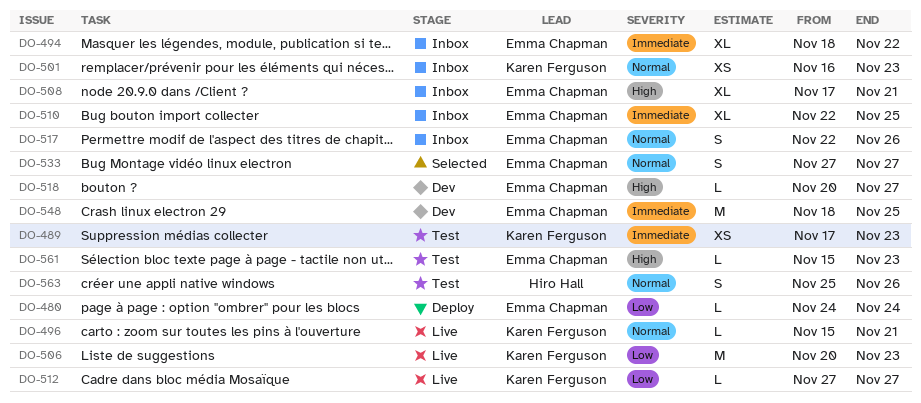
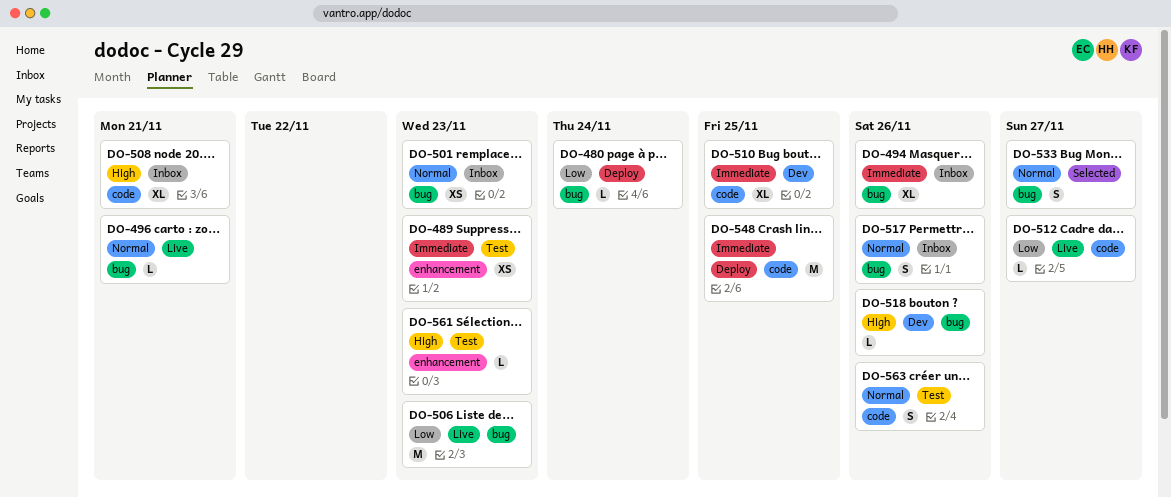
DO-494, due: Nov 22 -> Nov 26
DO-510, status: Inbox -> Dev
DO-518, due: Nov 27 -> Nov 26
DO-548, status: Dev -> Deploy

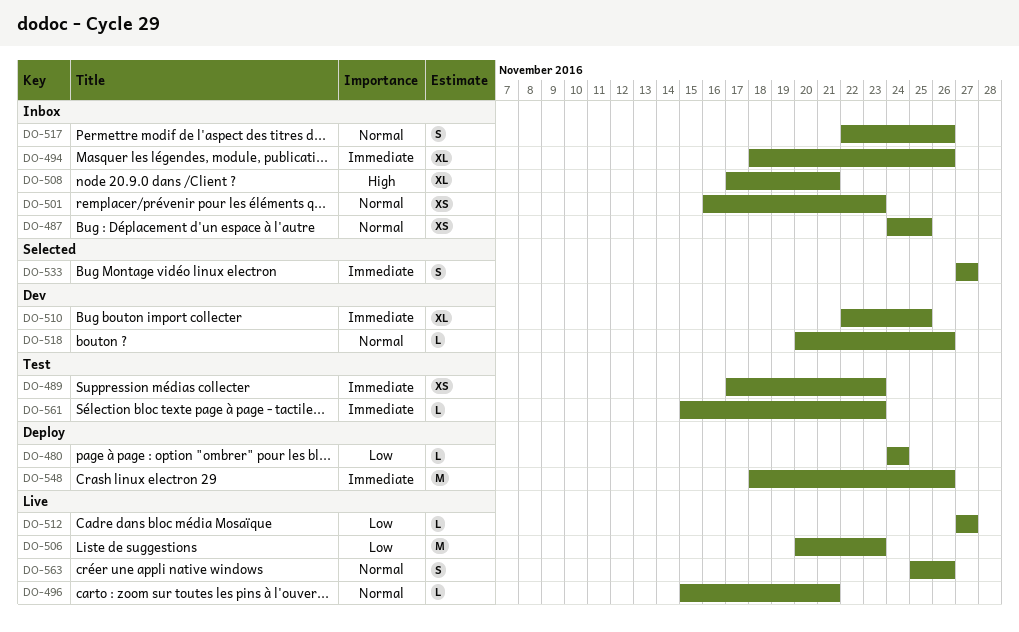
DO-487: none -> present
DO-518, priority: High -> Normal
DO-533, priority: Normal -> Immediate
DO-548, due: Nov 25 -> Nov 26
DO-561, priority: High -> Immediate
DO-563, status: Test -> Live

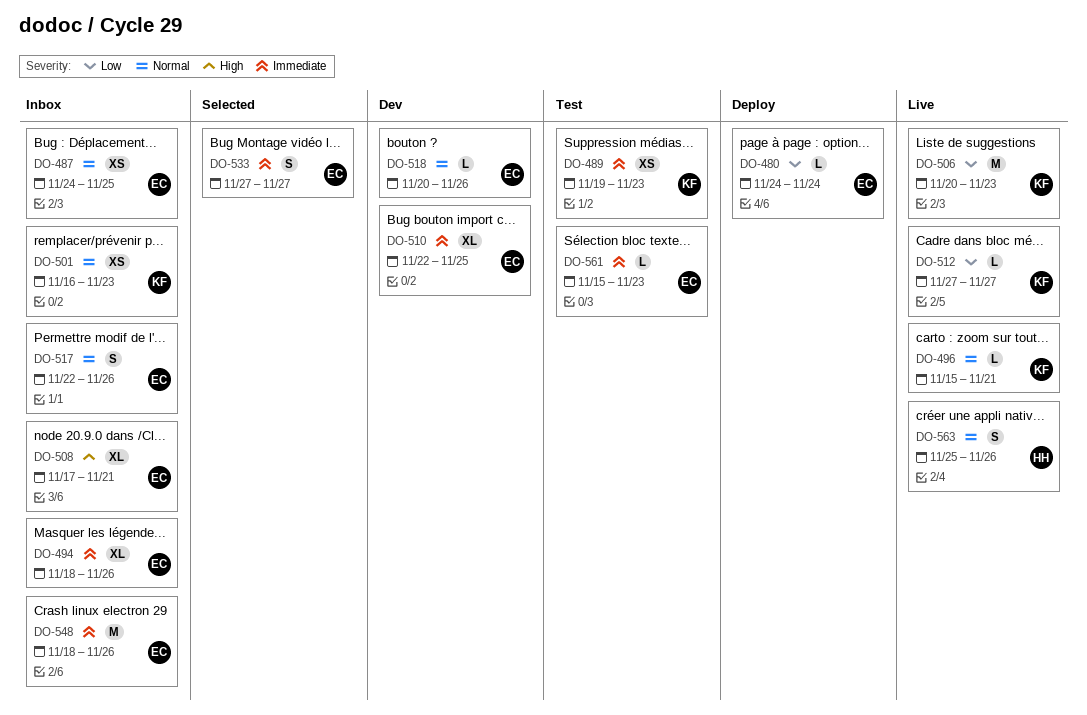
DO-489, start: Nov 17 -> Nov 19
DO-548, status: Deploy -> Inbox

